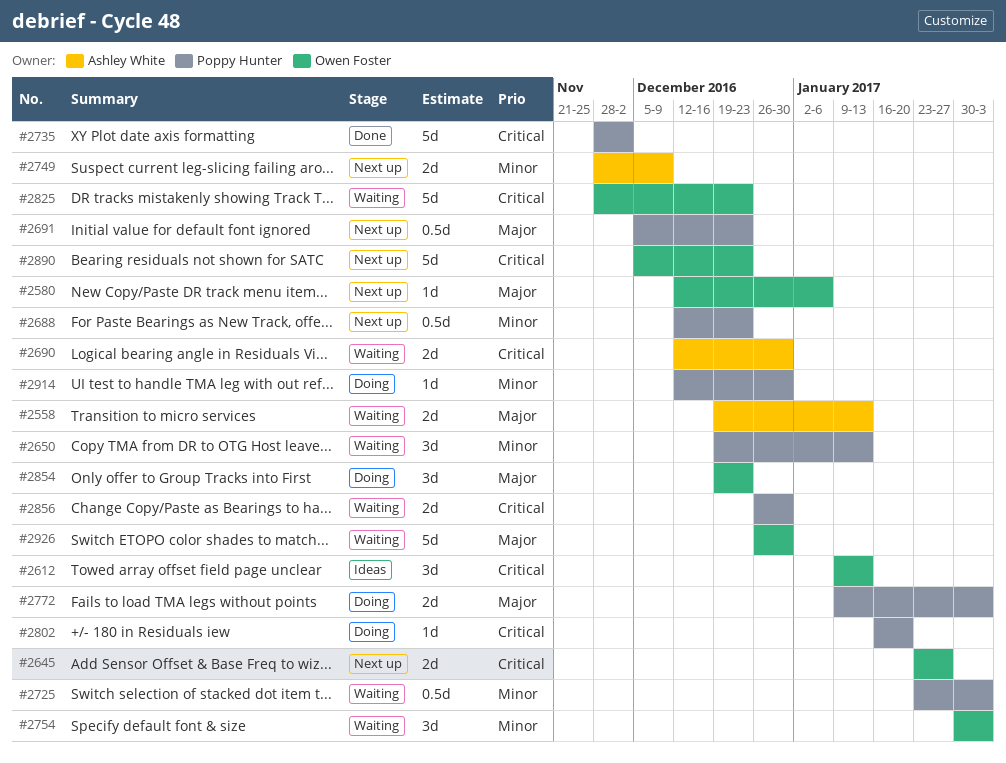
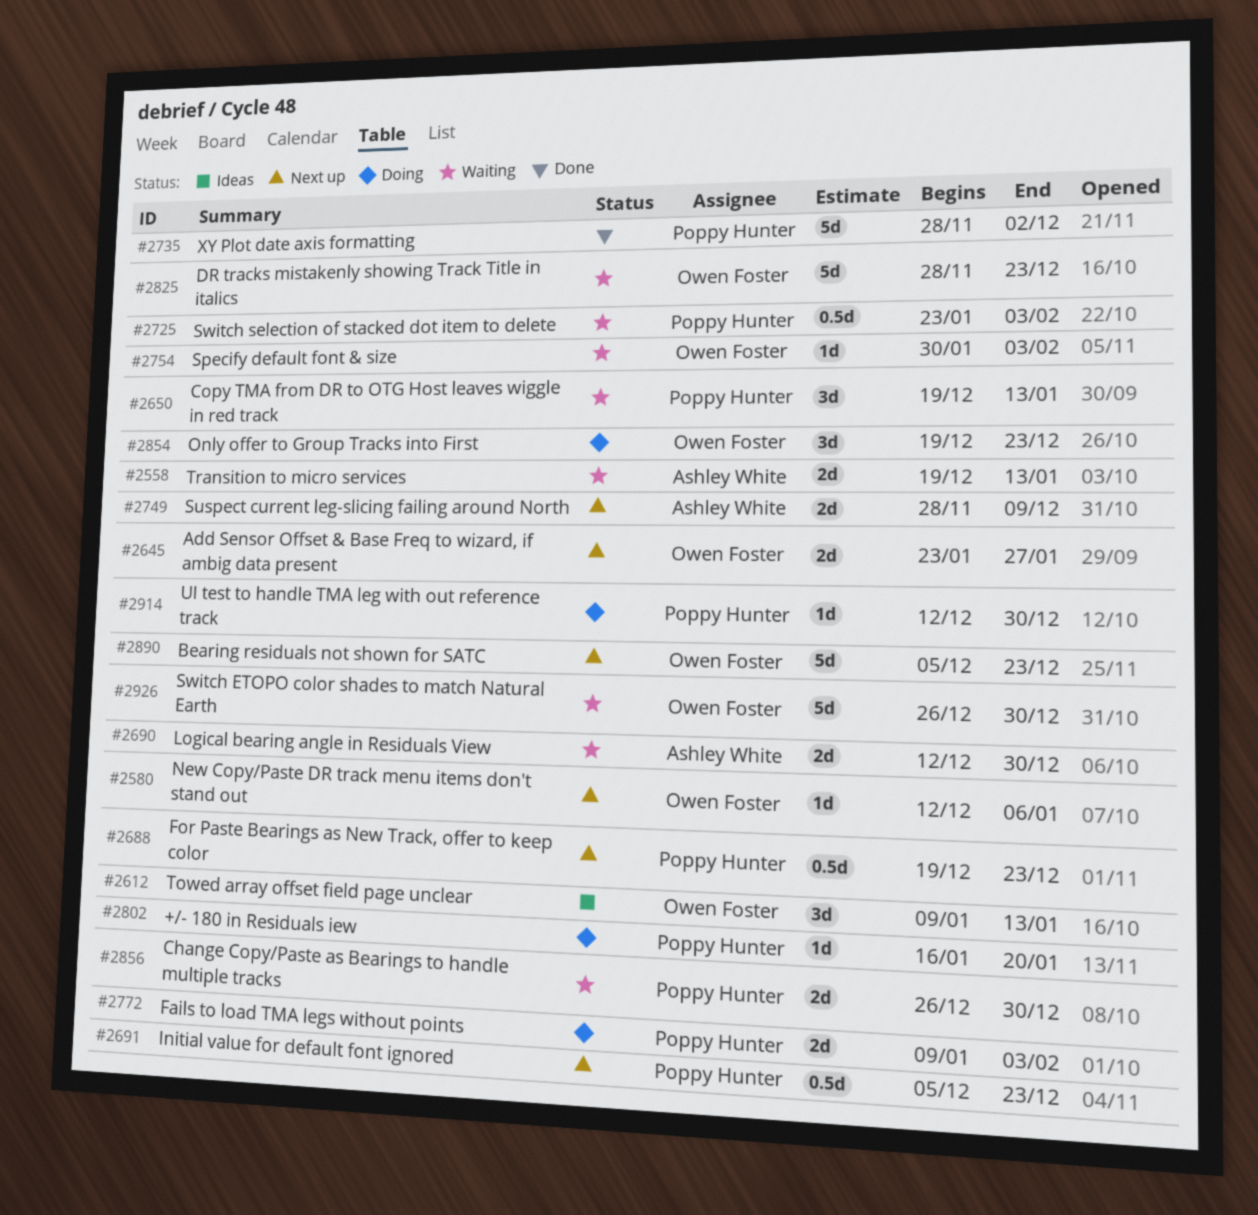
#2688, start: Dec 12 -> Dec 19
#2754, estimate: 3d -> 1d

